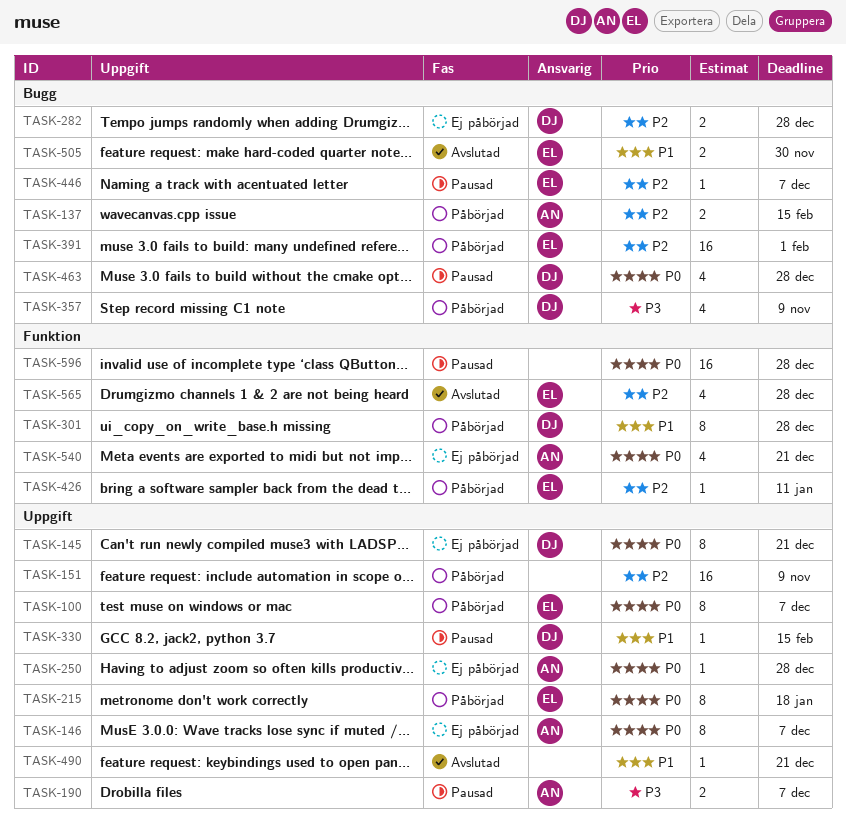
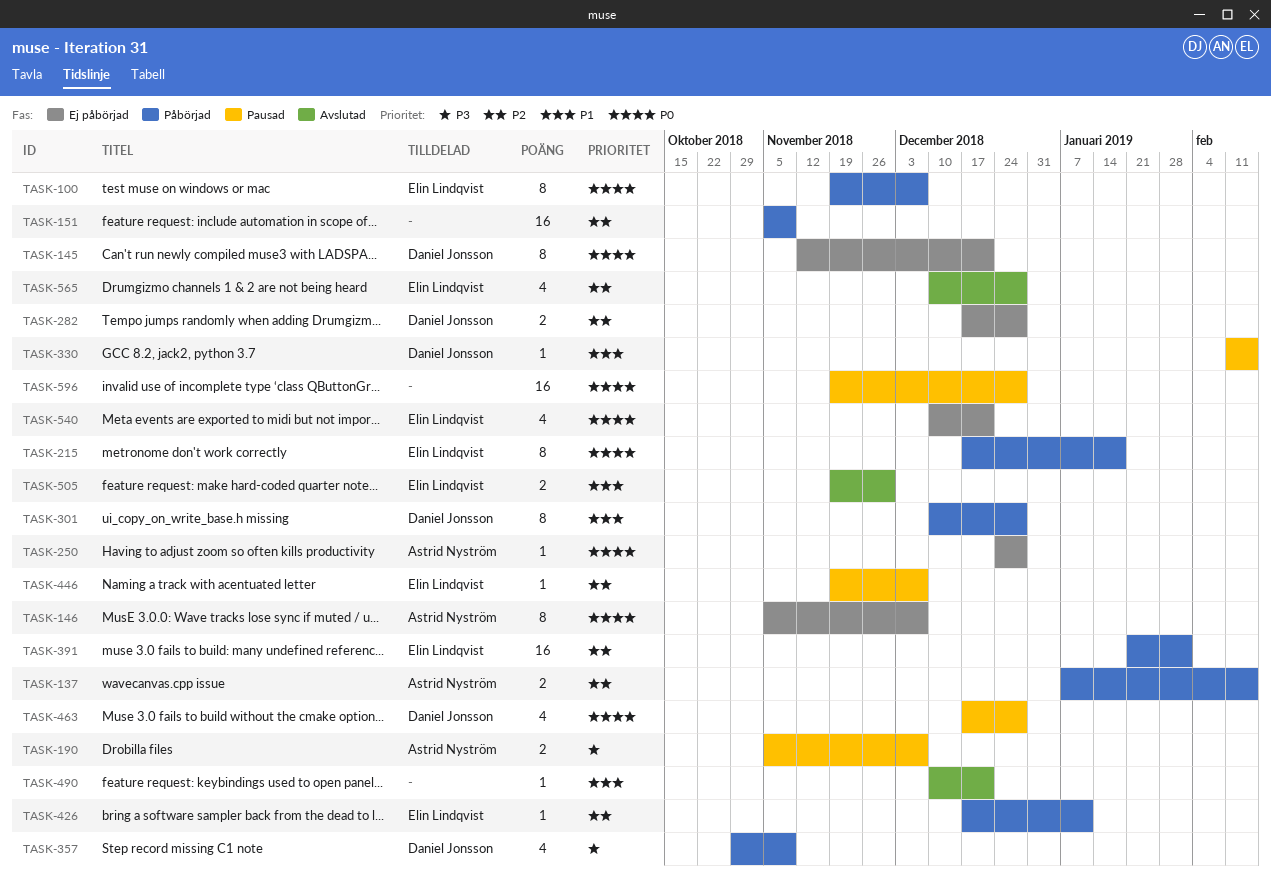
TASK-540, owner: Astrid Nyström -> Elin Lindqvist

